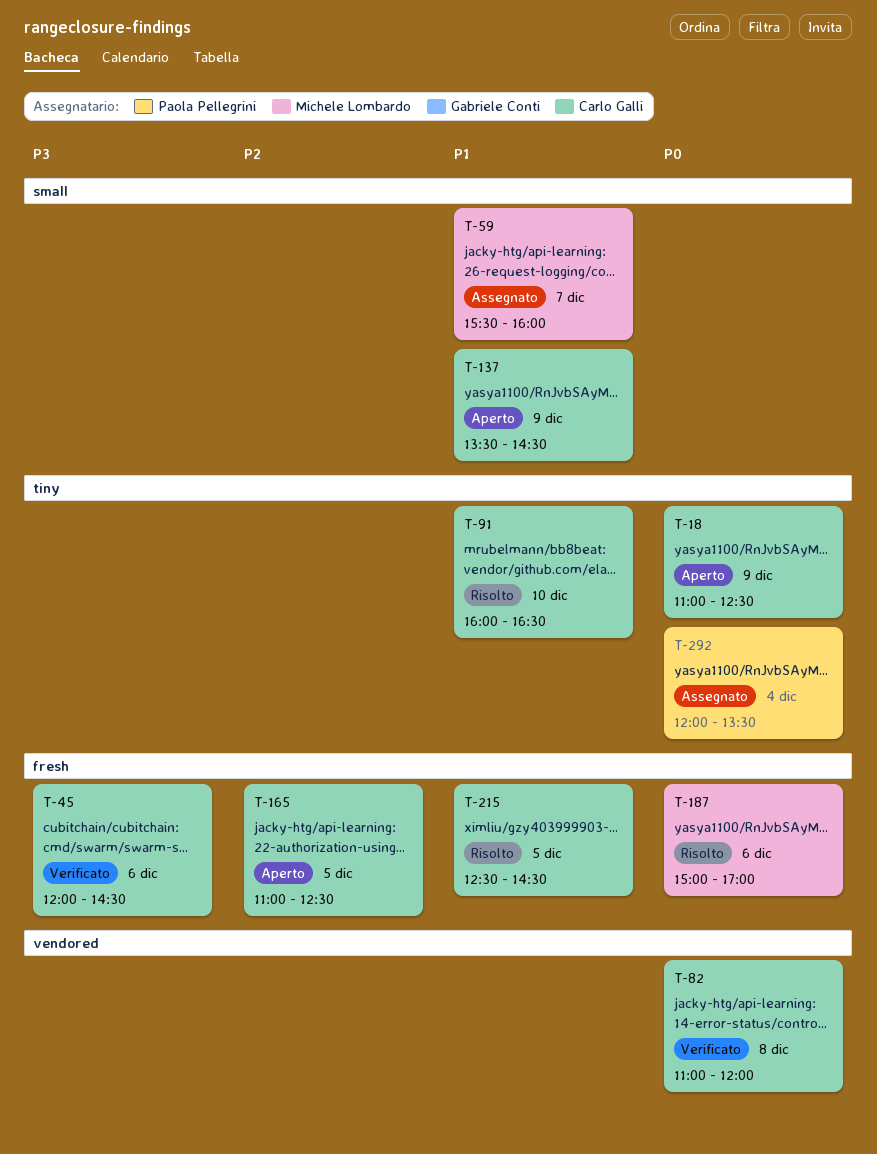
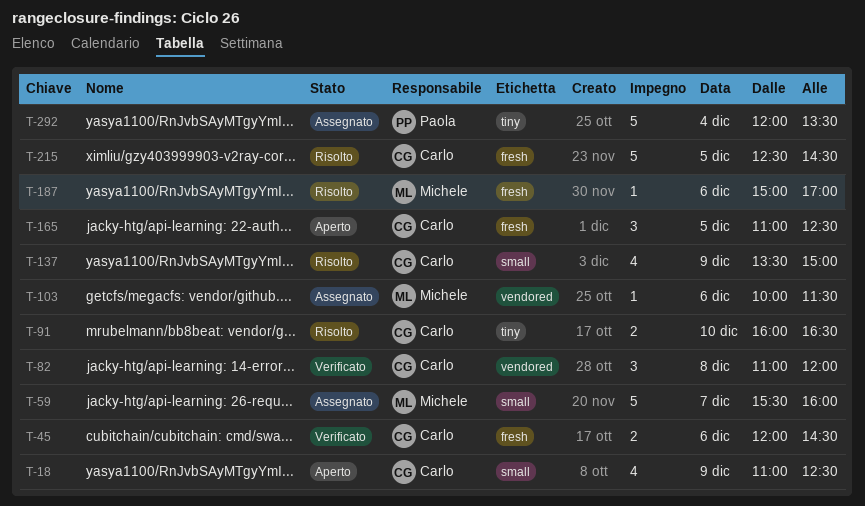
T-18, label: tiny -> small
T-103: none -> present
T-137, status: Aperto -> Risolto
T-137, ends: 14:30 -> 15:00

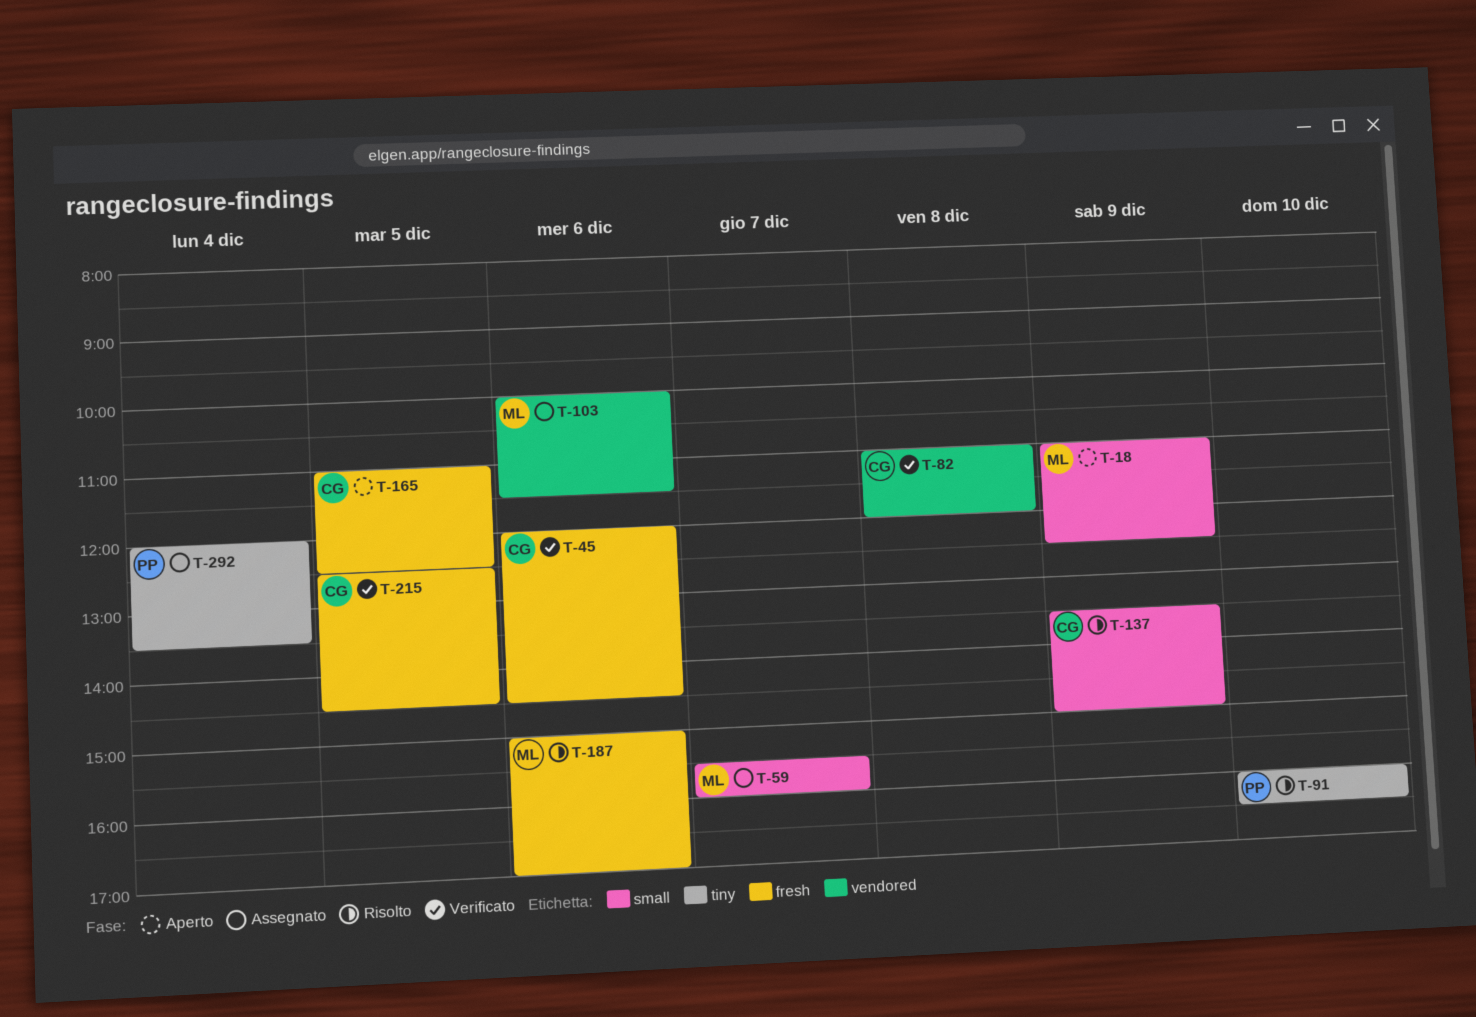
T-18, owner: Carlo -> Michele
T-91, owner: Carlo -> Paola
T-215, status: Risolto -> Verificato

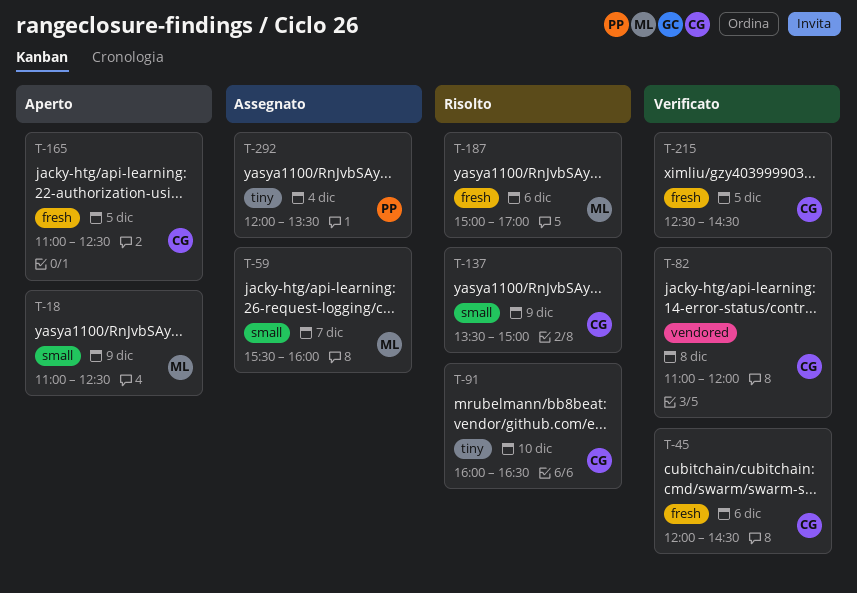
T-91, owner: PP -> CG
T-103: present -> none

